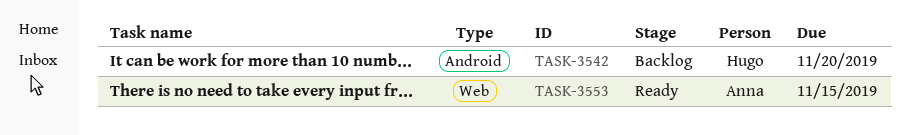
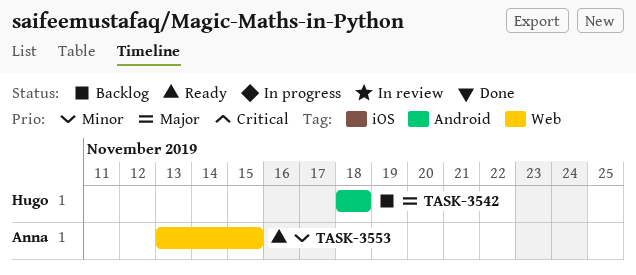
TASK-3542, due: Nov 20 -> Nov 18

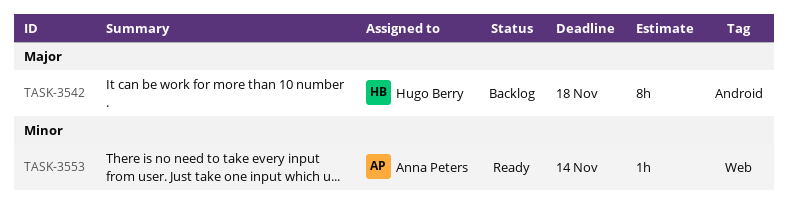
TASK-3553, due: Nov 15 -> Nov 14

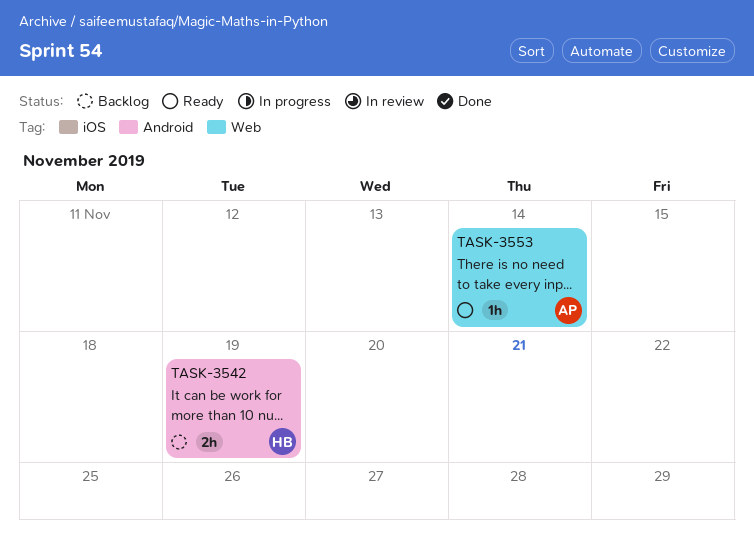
TASK-3542, estimate: 8h -> 2h
TASK-3542, due: Nov 18 -> Nov 19

